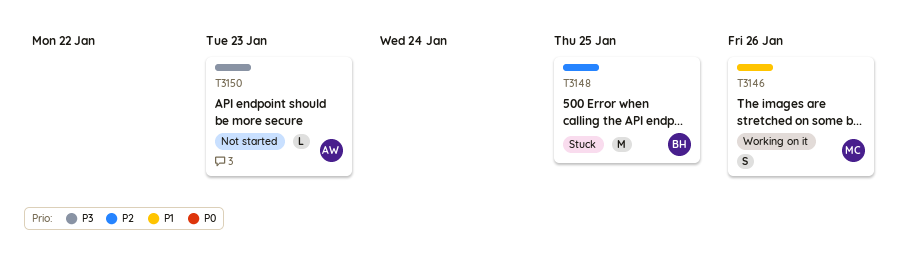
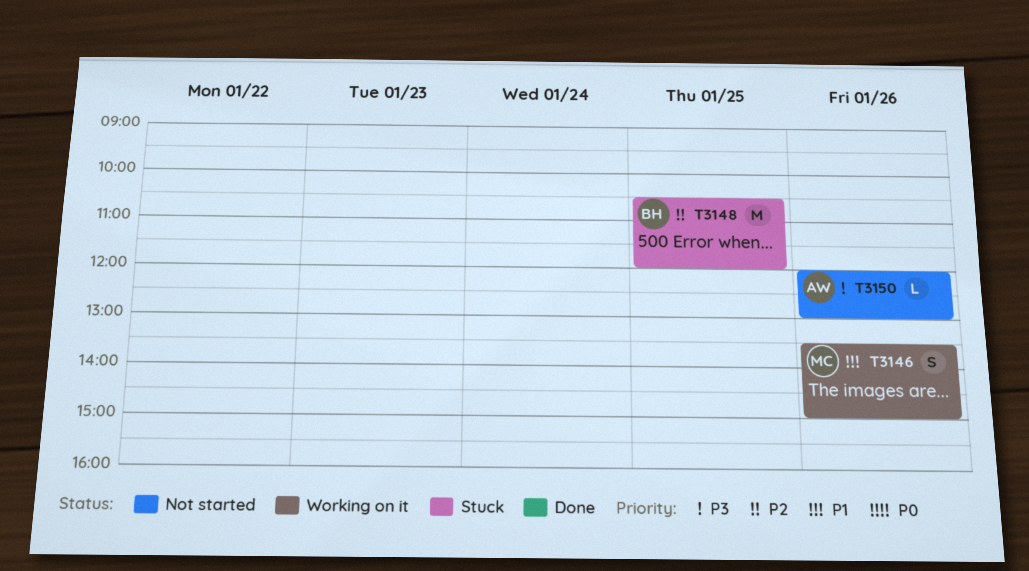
T3150, day: Jan 23 -> Jan 26

